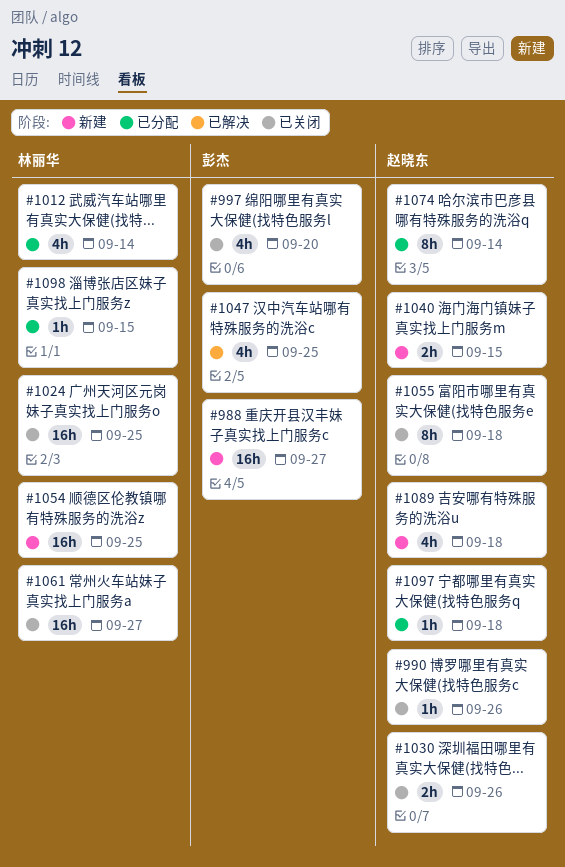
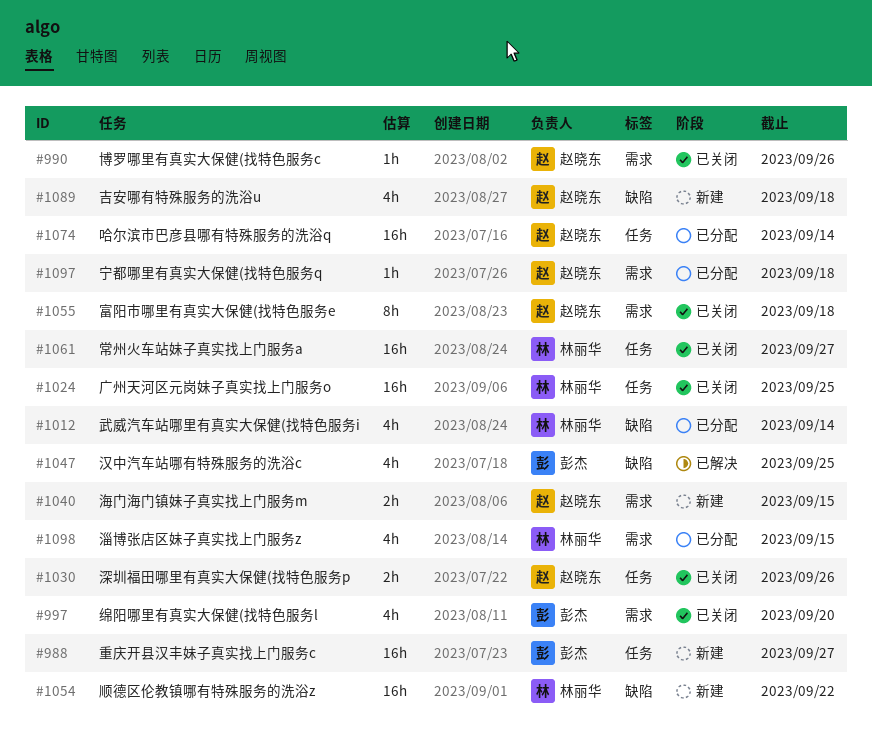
#1054, due: Sep 25 -> Sep 22
#1074, estimate: 8h -> 16h
#1098, estimate: 1h -> 4h

